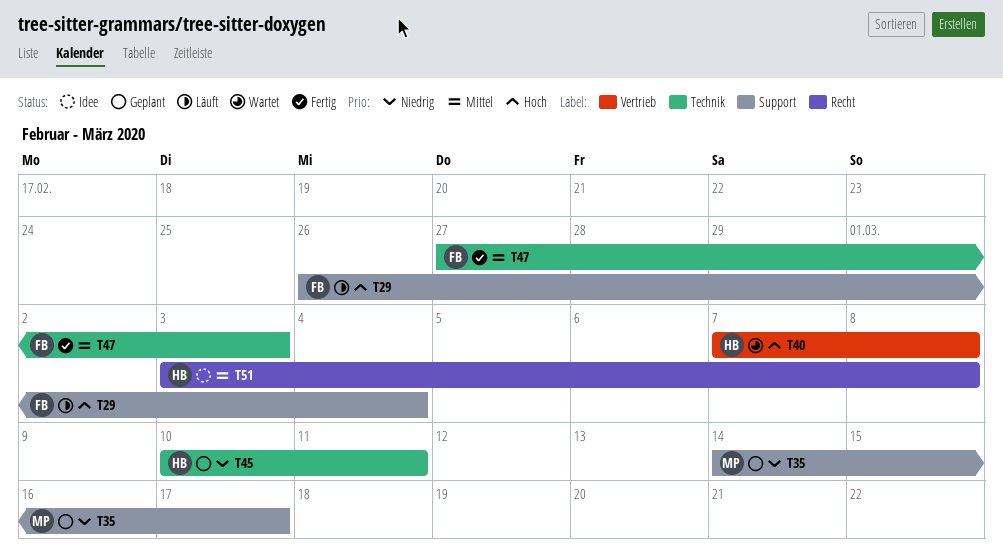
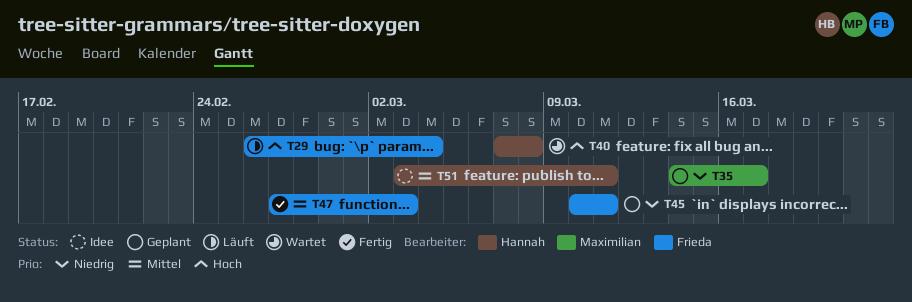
T45, owner: Hannah -> Frieda
T51, due: Mar 8 -> Mar 11

